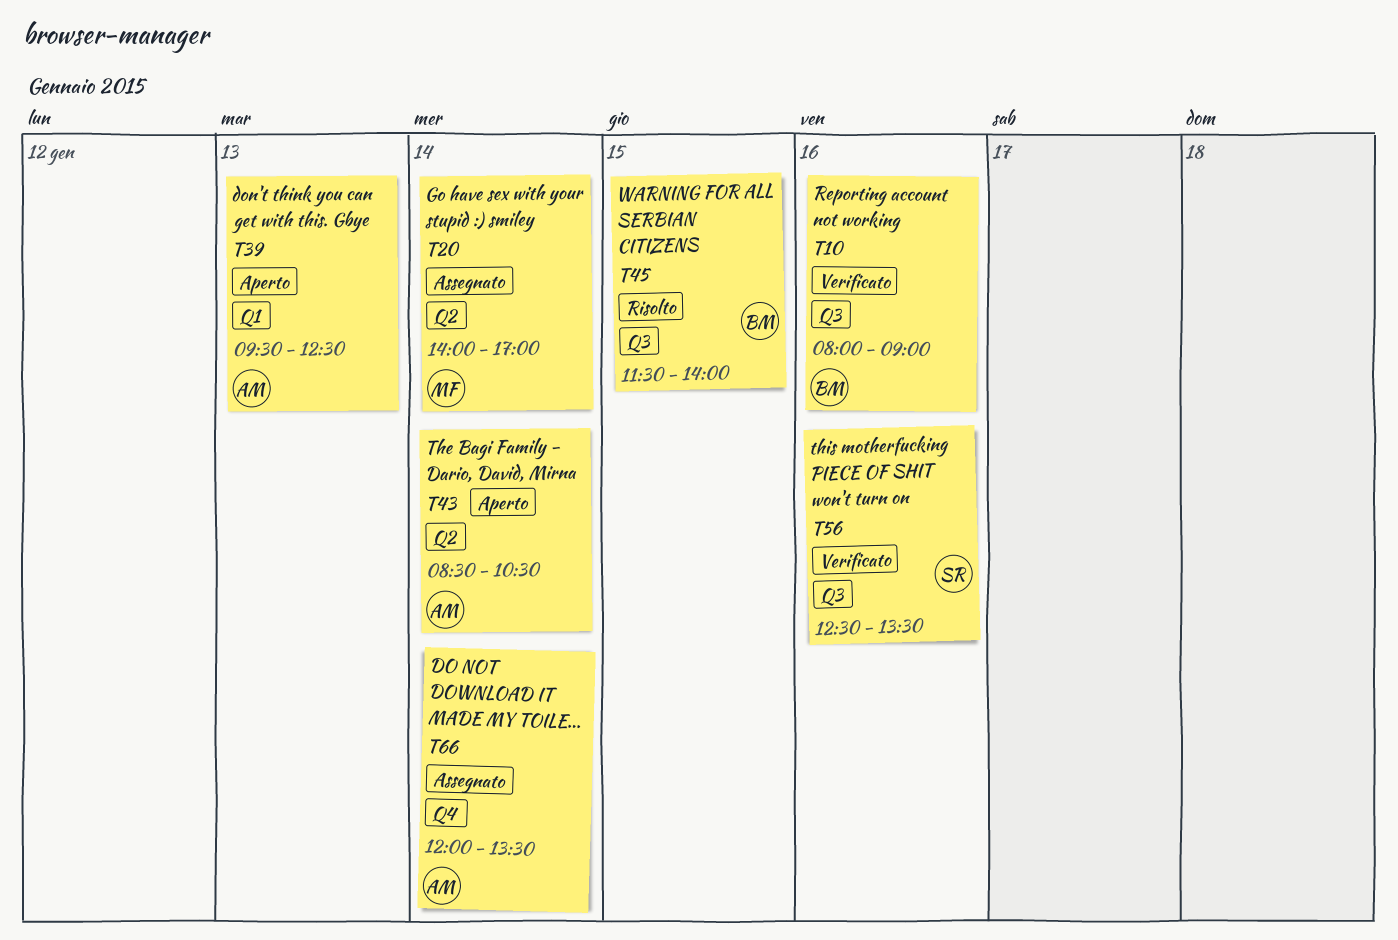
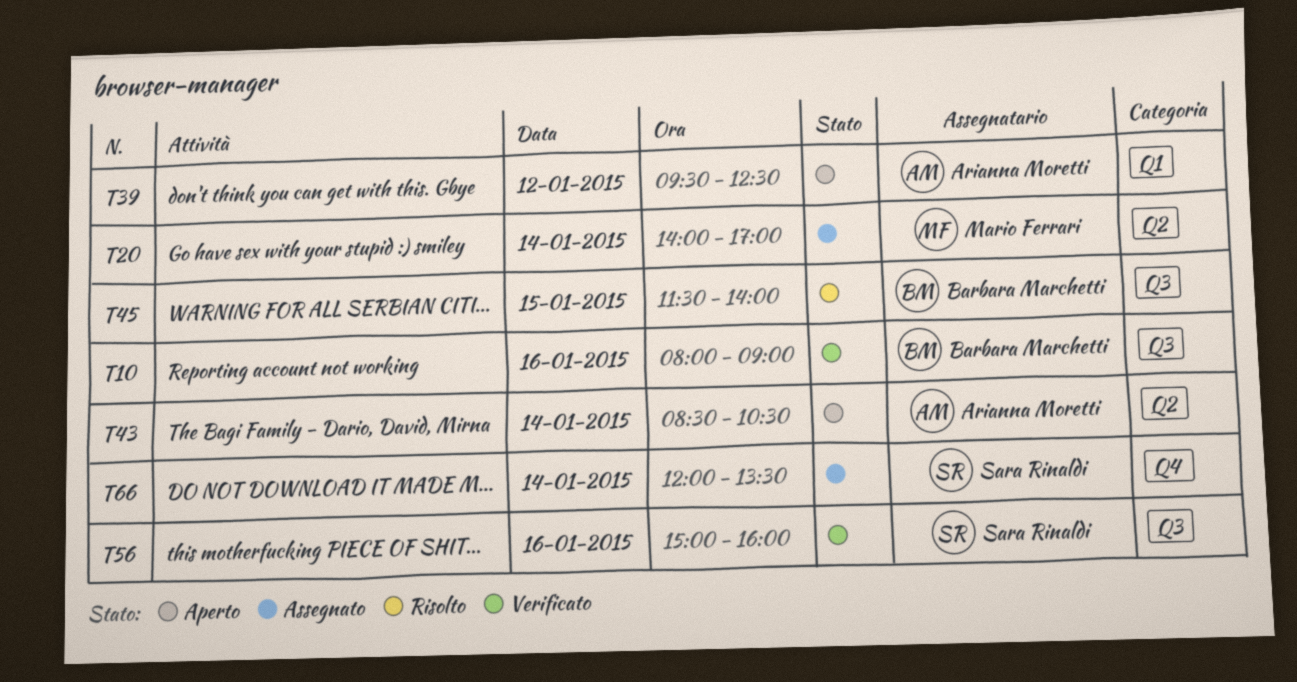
T39, day: Jan 13 -> Jan 12
T56, begins: 12:30 -> 15:00
T56, ends: 13:30 -> 16:00
T66, owner: Arianna Moretti -> Sara Rinaldi

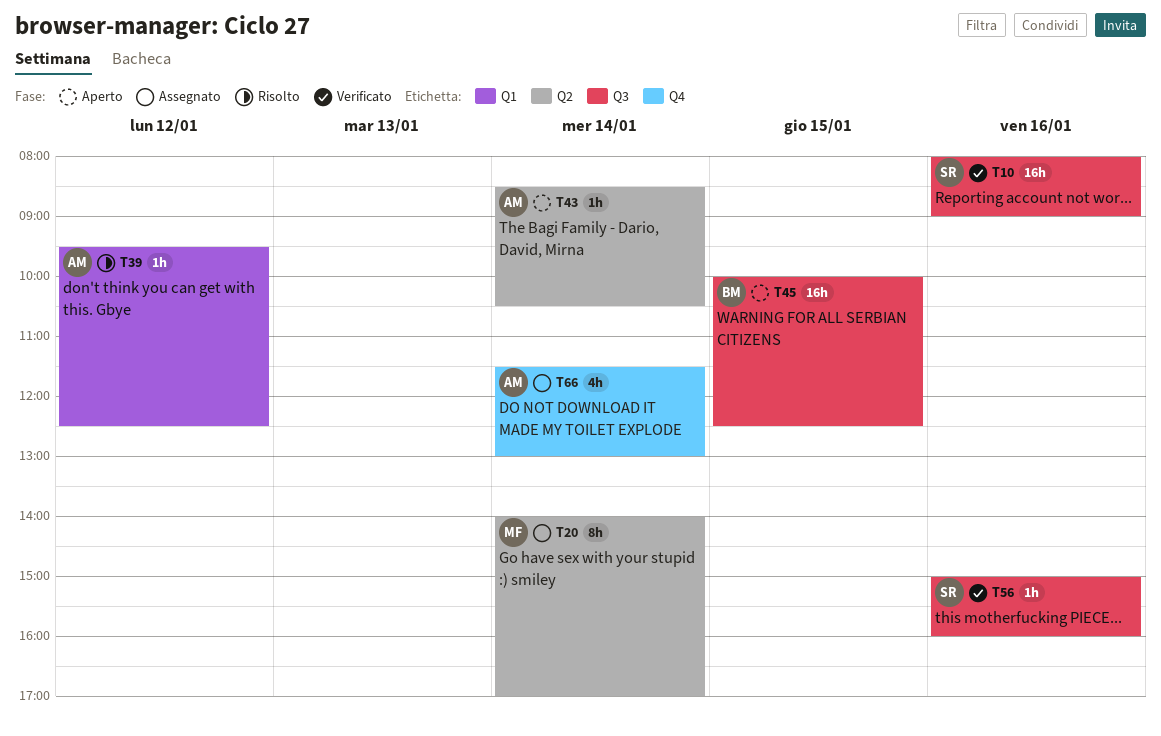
T10, owner: Barbara Marchetti -> Sara Rinaldi
T39, status: Aperto -> Risolto
T45, status: Risolto -> Aperto
T45, begins: 11:30 -> 10:00
T45, ends: 14:00 -> 12:30
T66, owner: Sara Rinaldi -> Arianna Moretti
T66, begins: 12:00 -> 11:30
T66, ends: 13:30 -> 13:00

